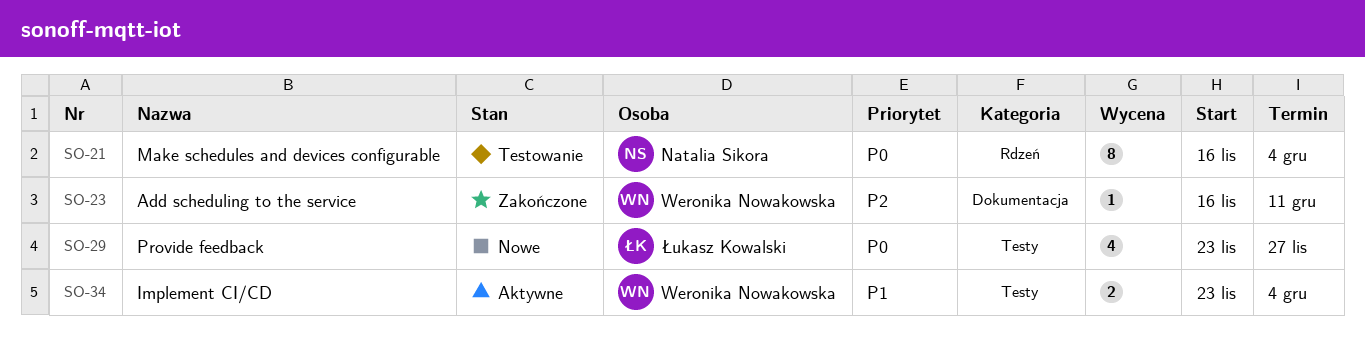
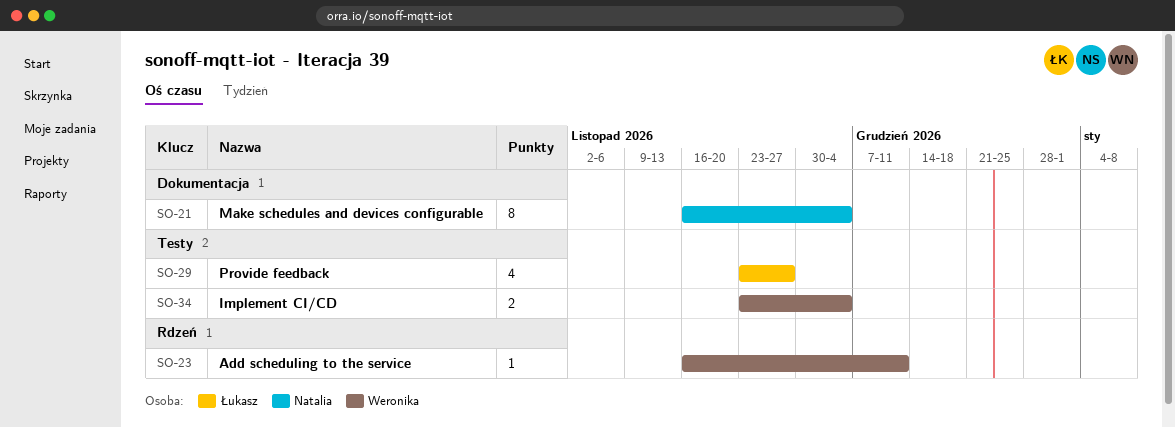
SO-21, label: Rdzeń -> Dokumentacja
SO-23, label: Dokumentacja -> Rdzeń

